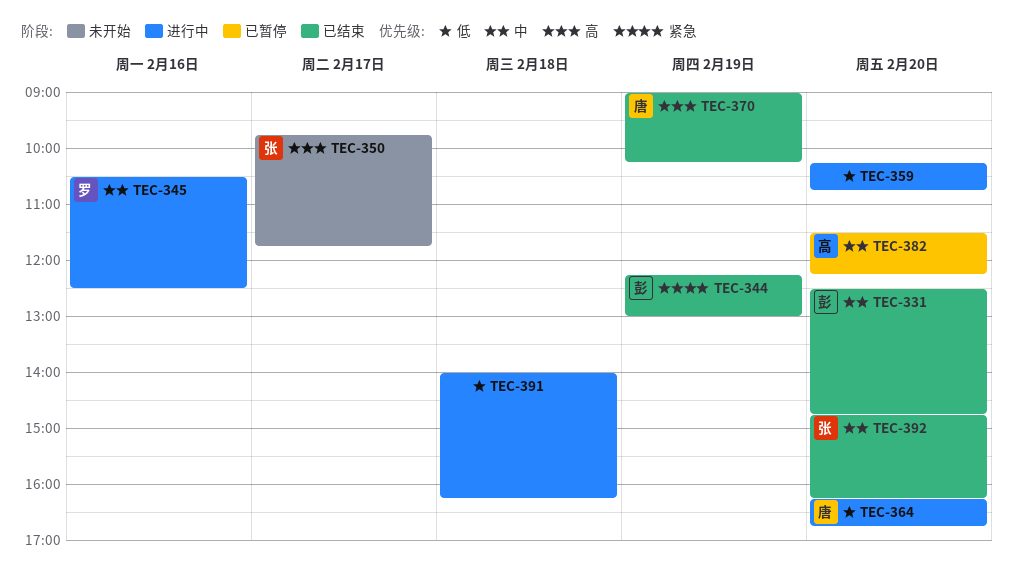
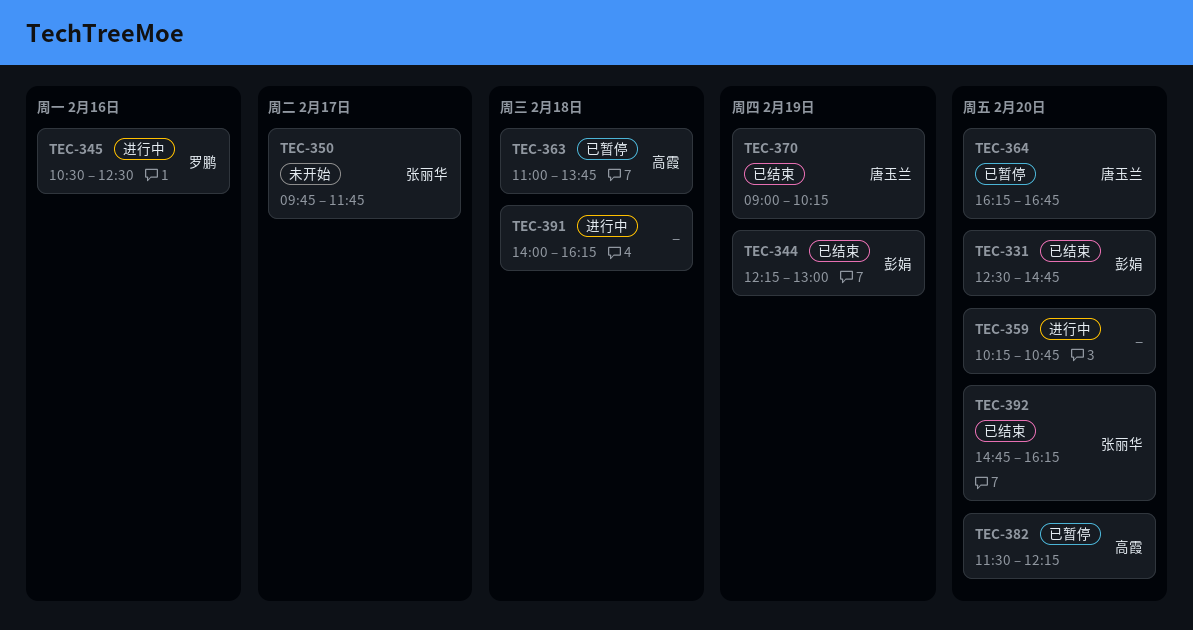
TEC-363: none -> present
TEC-364, status: 进行中 -> 已暂停

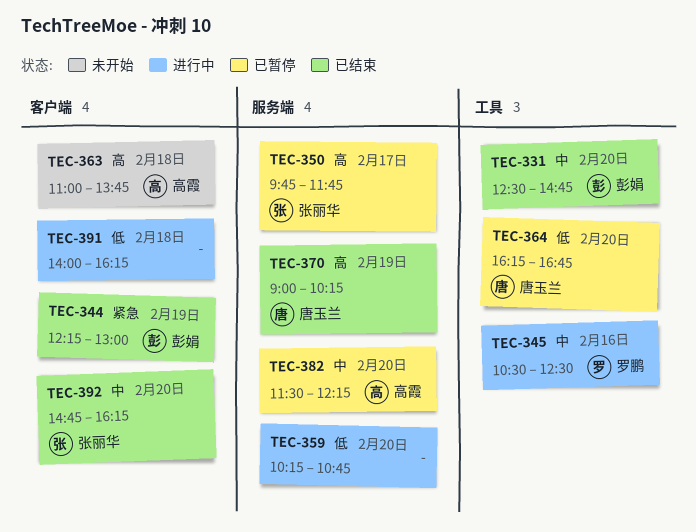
TEC-350, status: 未开始 -> 已暂停
TEC-363, status: 已暂停 -> 未开始

